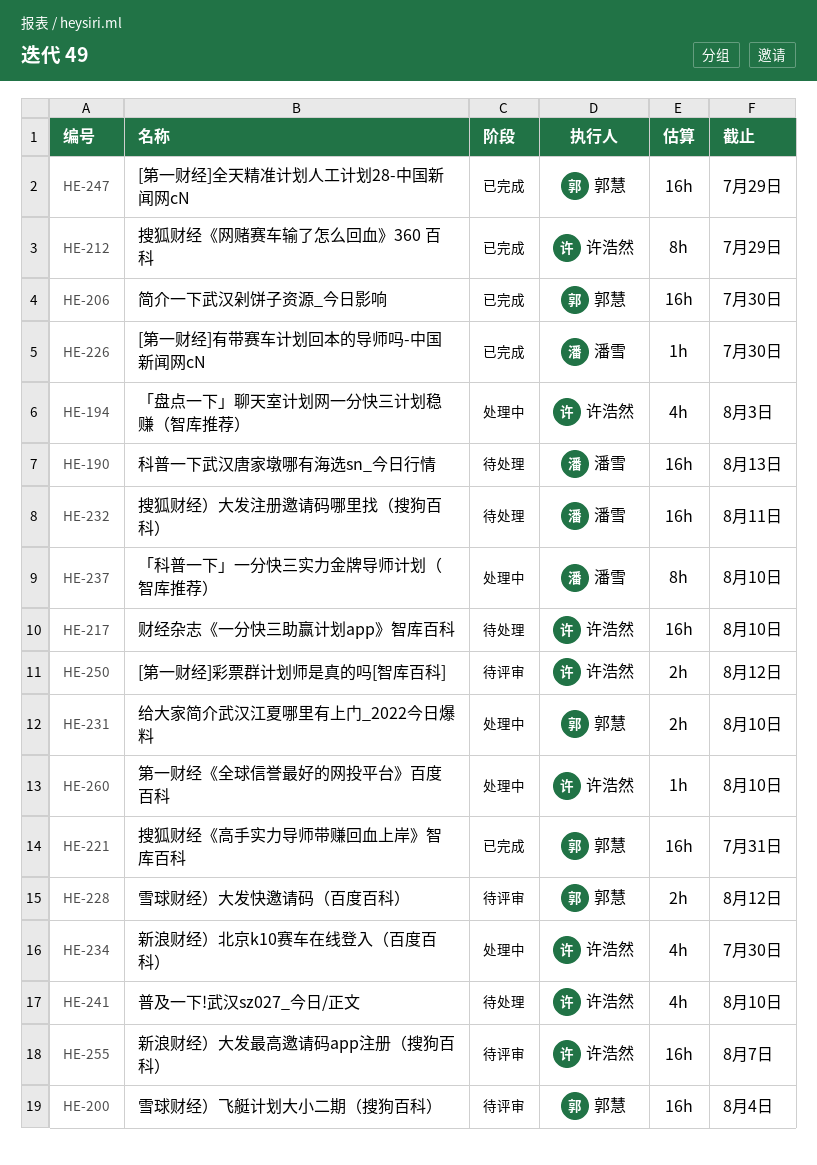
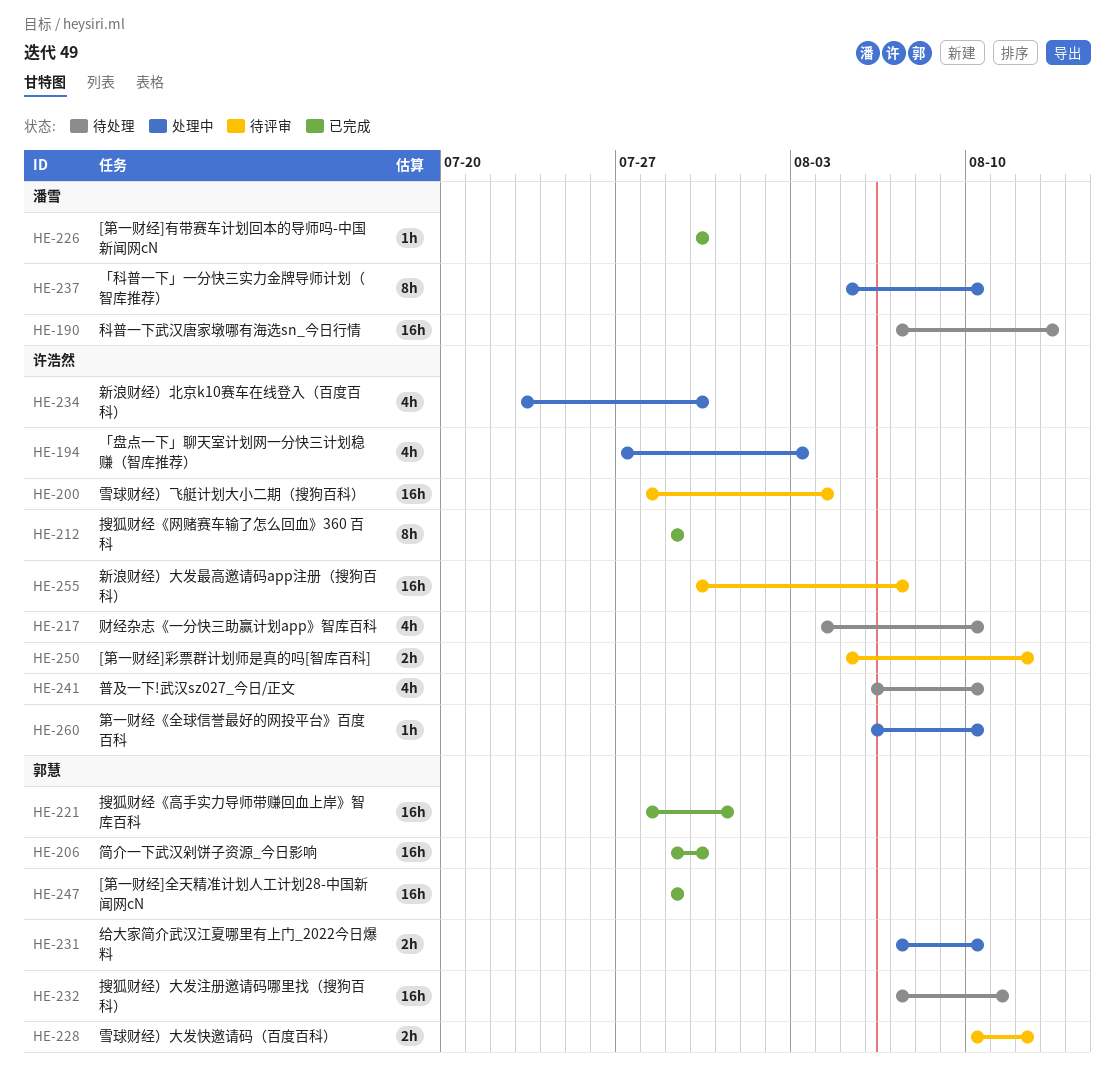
HE-200, owner: 郭慧 -> 许浩然
HE-217, estimate: 16h -> 4h
HE-232, owner: 潘雪 -> 郭慧

